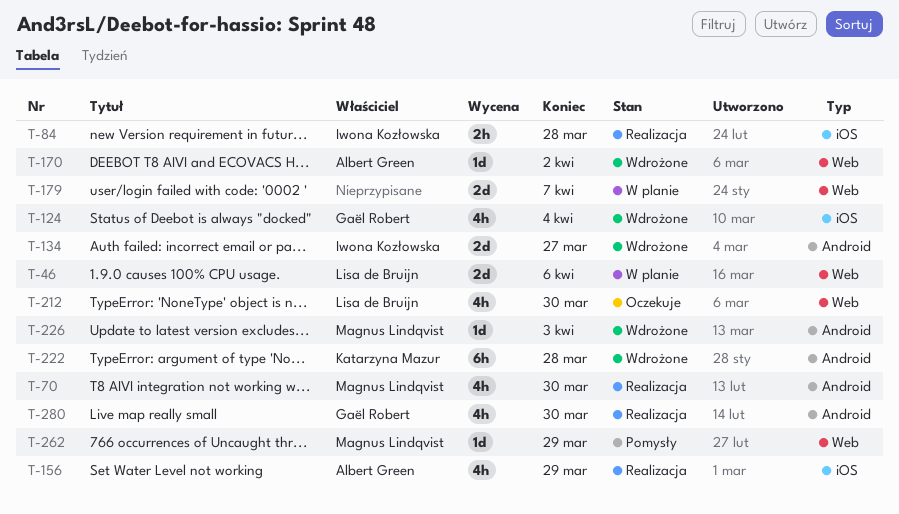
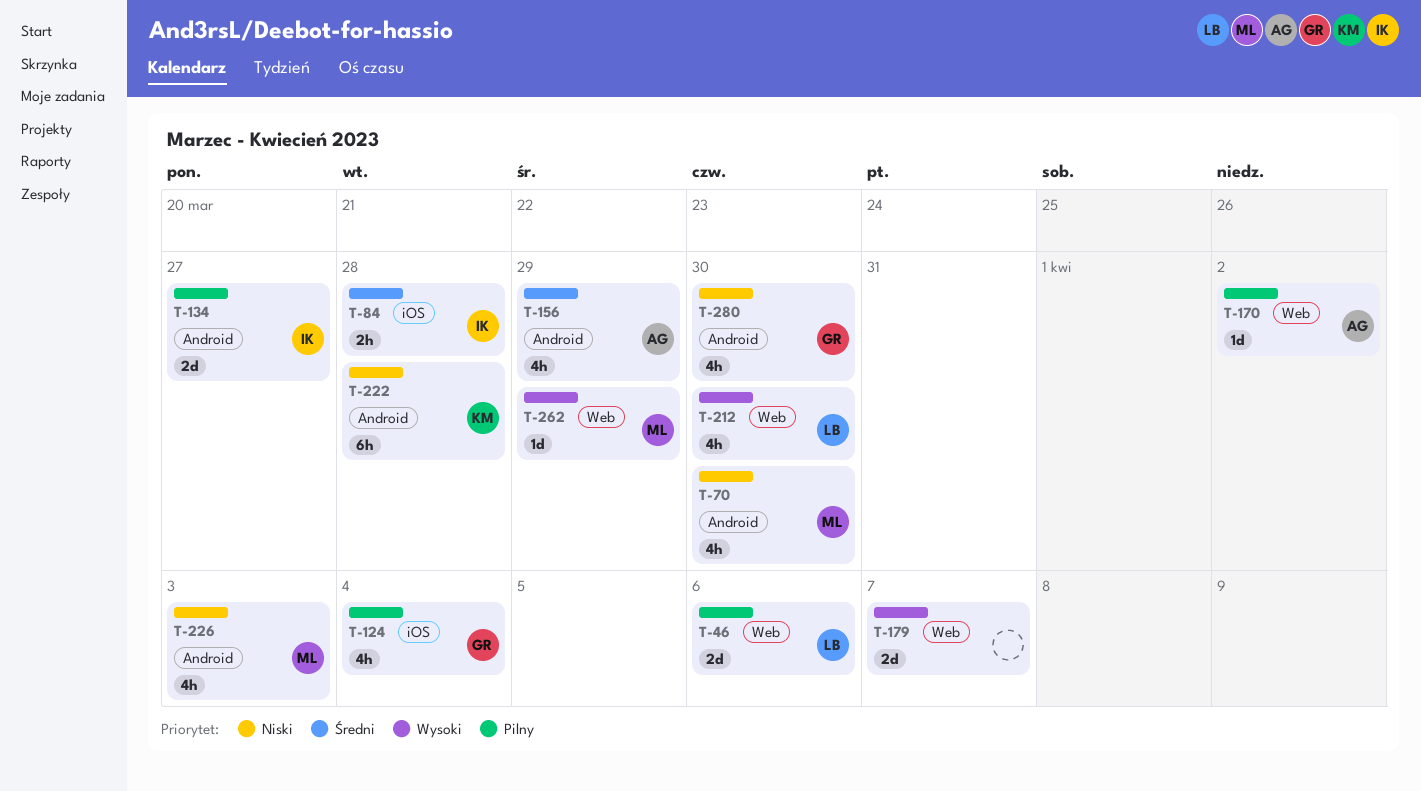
T-156, label: iOS -> Android
T-226, estimate: 1d -> 4h

